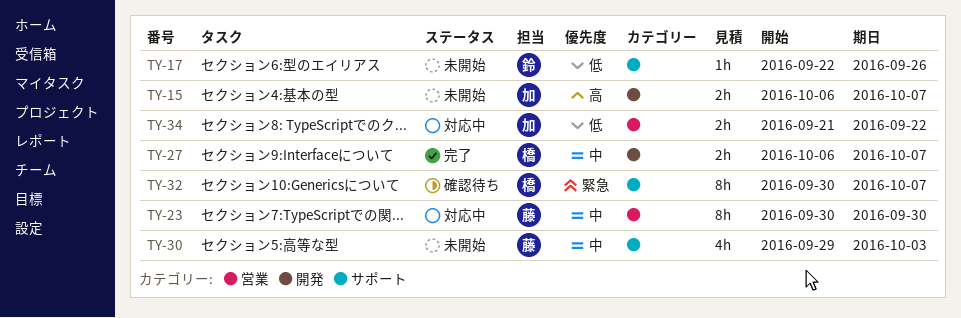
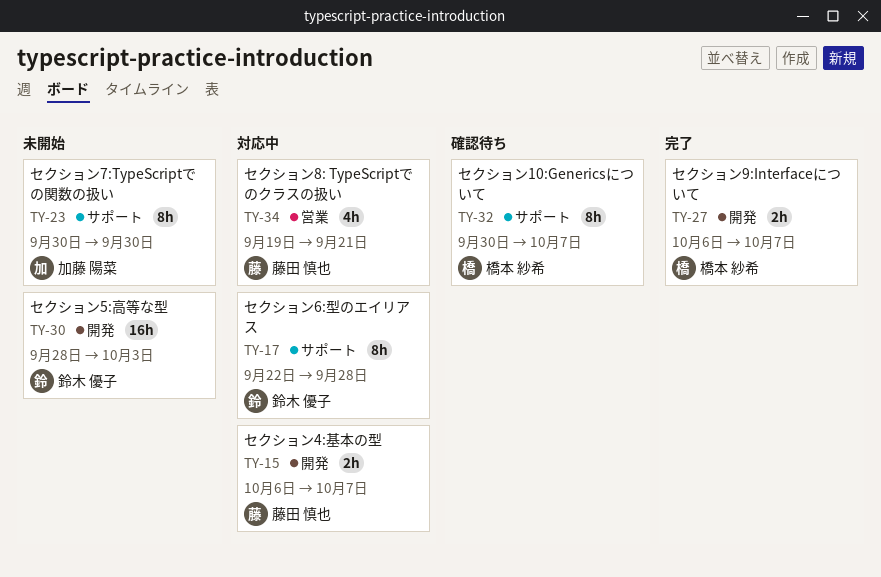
TY-15, status: 未開始 -> 対応中
TY-15, owner: 加藤 陽菜 -> 藤田 慎也
TY-17, status: 未開始 -> 対応中
TY-17, estimate: 1h -> 8h
TY-17, due: Sep 26 -> Sep 28
TY-23, status: 対応中 -> 未開始
TY-23, owner: 藤田 慎也 -> 加藤 陽菜
TY-23, label: 営業 -> サポート
TY-30, owner: 藤田 慎也 -> 鈴木 優子
TY-30, label: サポート -> 開発
TY-30, estimate: 4h -> 16h
TY-30, start: Sep 29 -> Sep 28
TY-34, owner: 加藤 陽菜 -> 藤田 慎也
TY-34, estimate: 2h -> 4h
TY-34, start: Sep 21 -> Sep 19
TY-34, due: Sep 22 -> Sep 21

